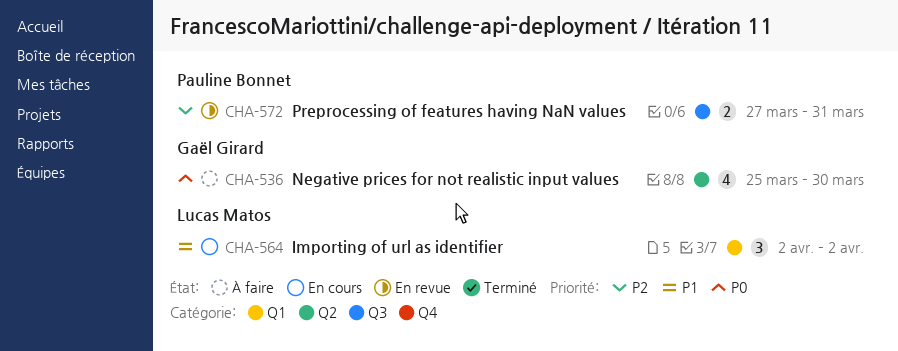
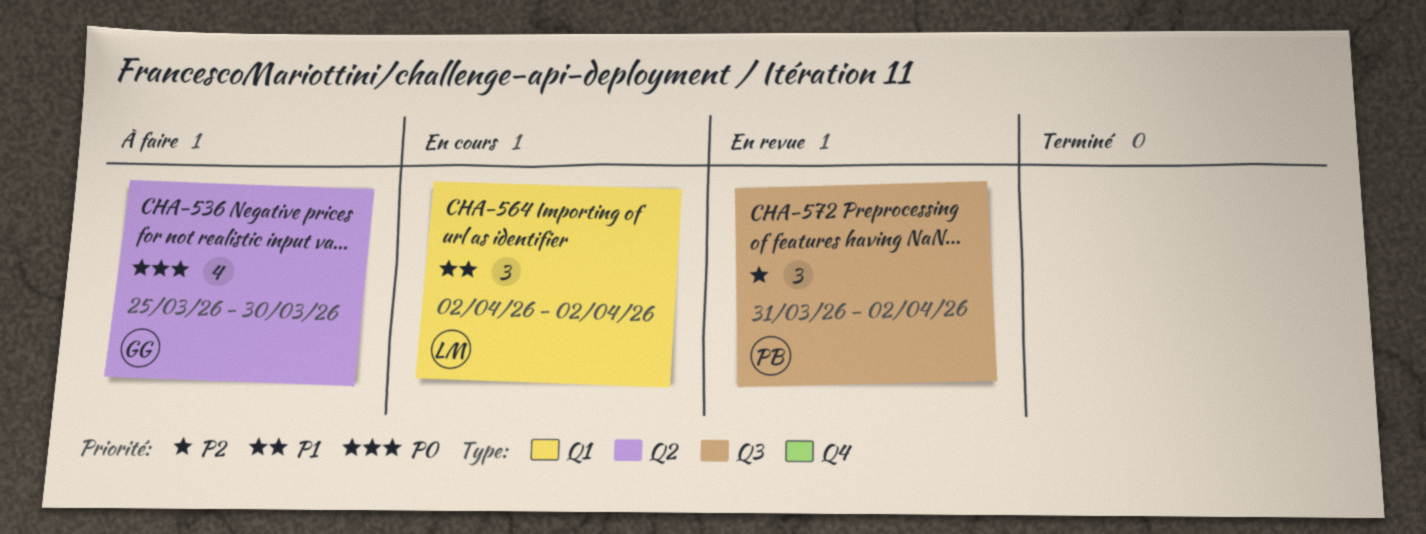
CHA-572, estimate: 2 -> 3
CHA-572, start: Mar 27 -> Mar 31
CHA-572, due: Mar 31 -> Apr 2

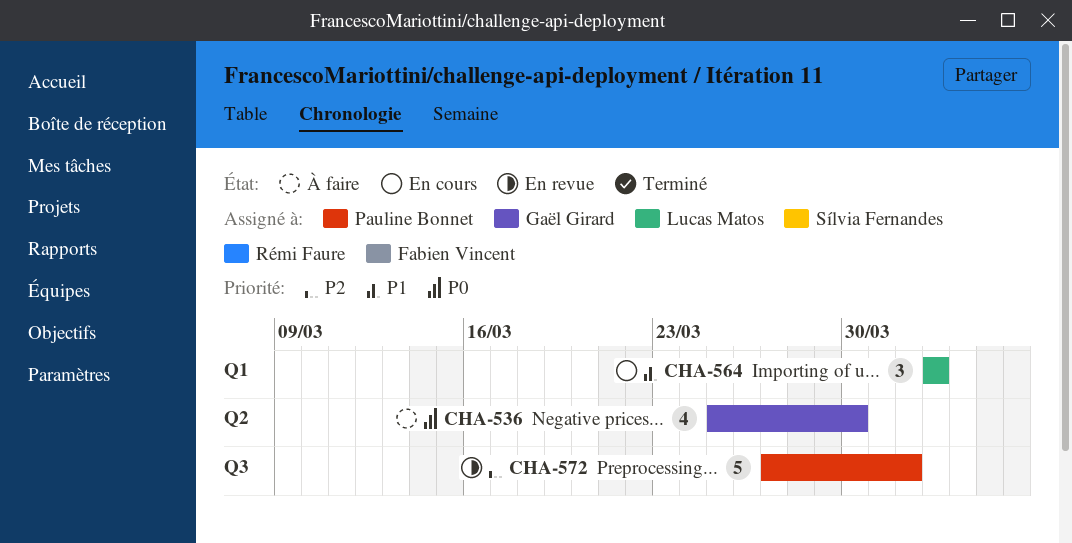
CHA-572, estimate: 3 -> 5
CHA-572, start: Mar 31 -> Mar 27
CHA-572, due: Apr 2 -> Apr 1

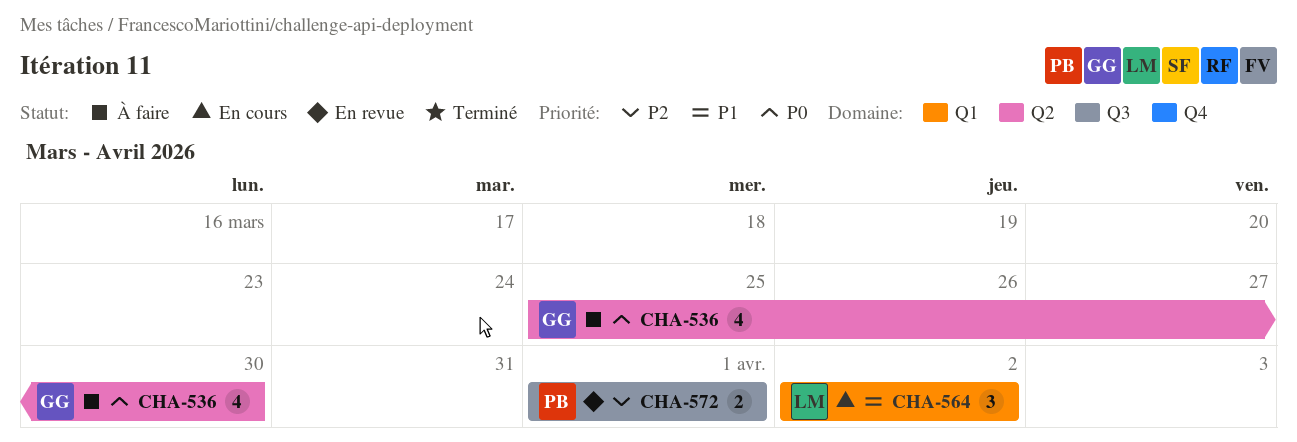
CHA-572, estimate: 5 -> 2
CHA-572, start: Mar 27 -> Apr 1

